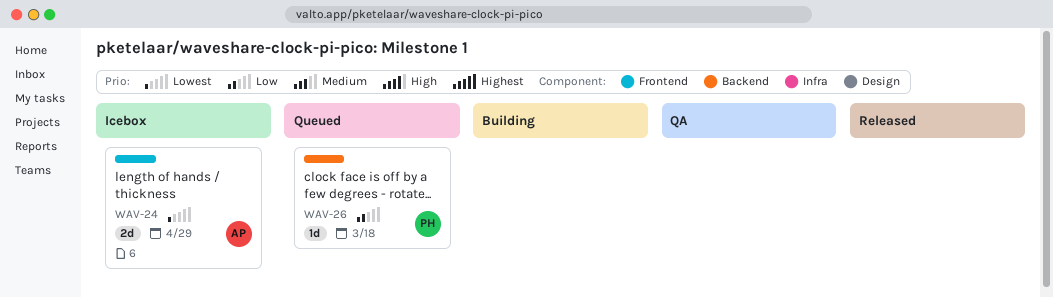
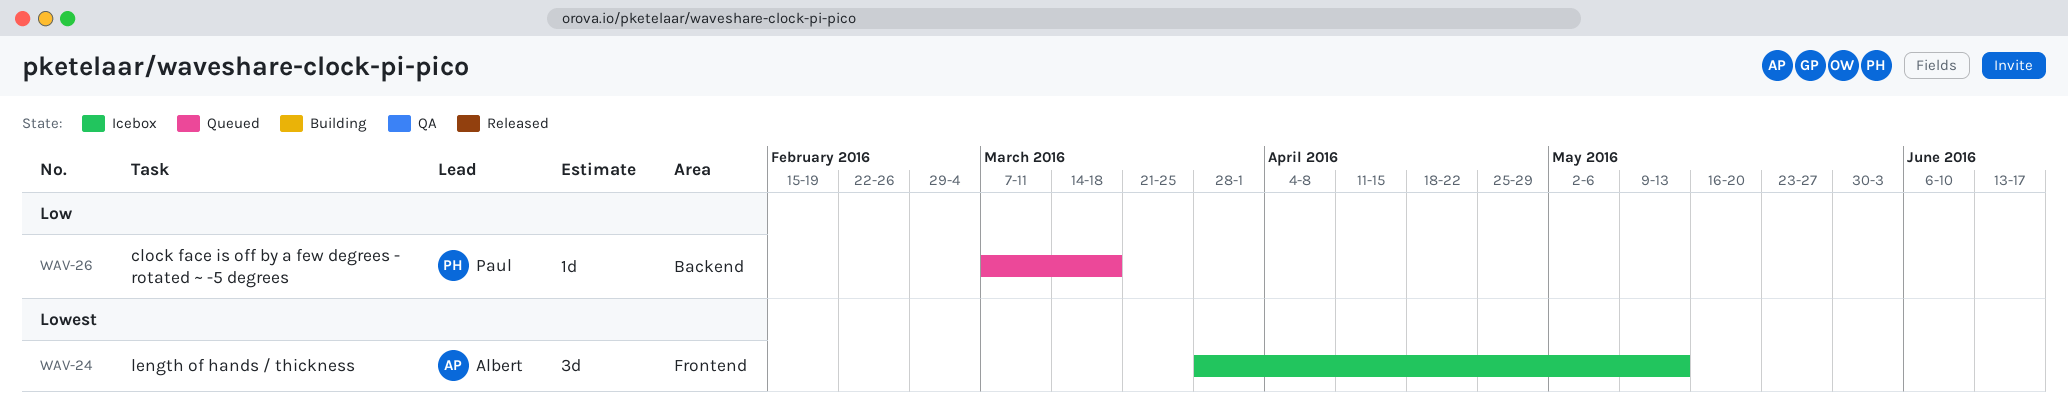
WAV-24, estimate: 2d -> 3d
WAV-24, due: Apr 29 -> May 13

